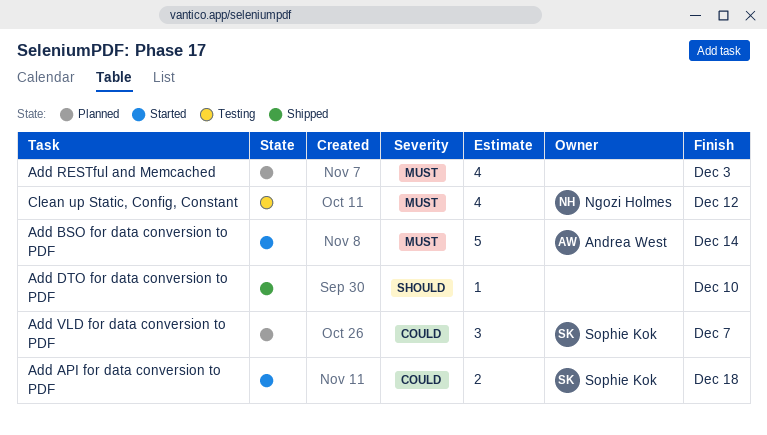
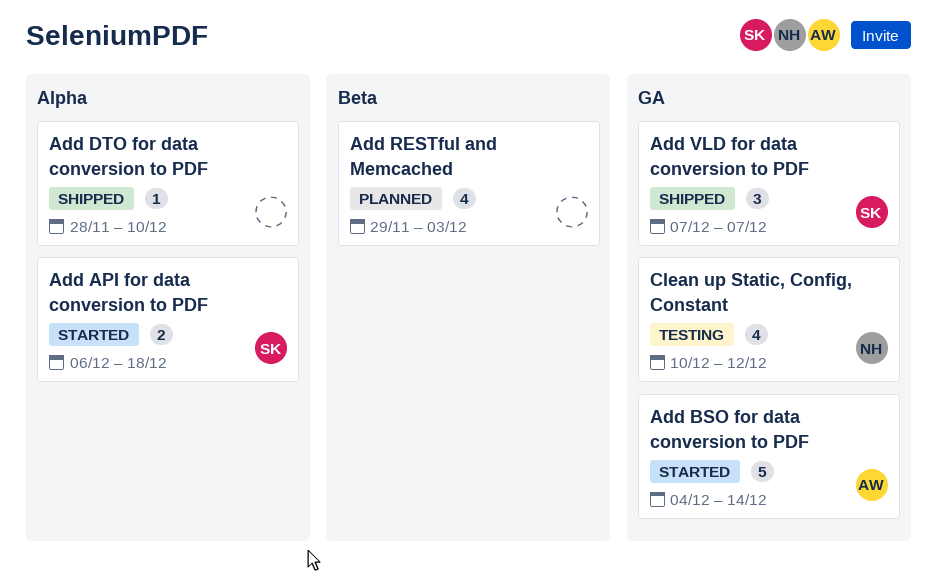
Add VLD for data conversion to PDF, status: Planned -> Shipped

